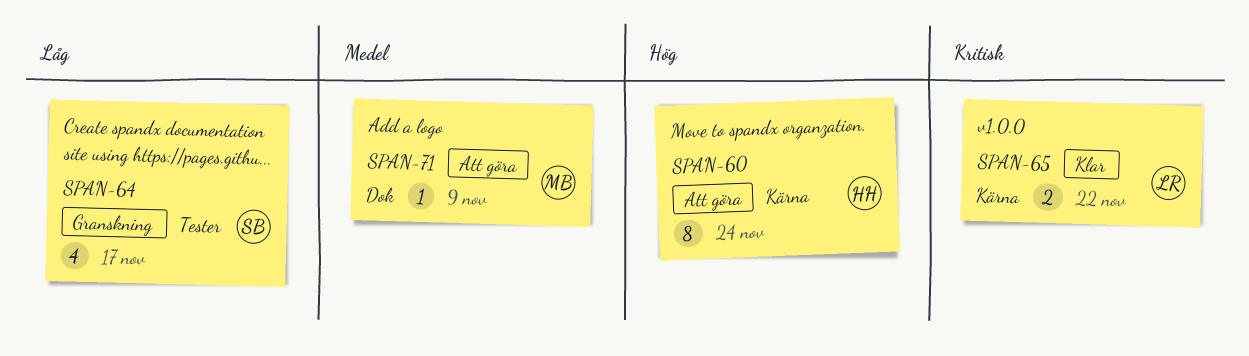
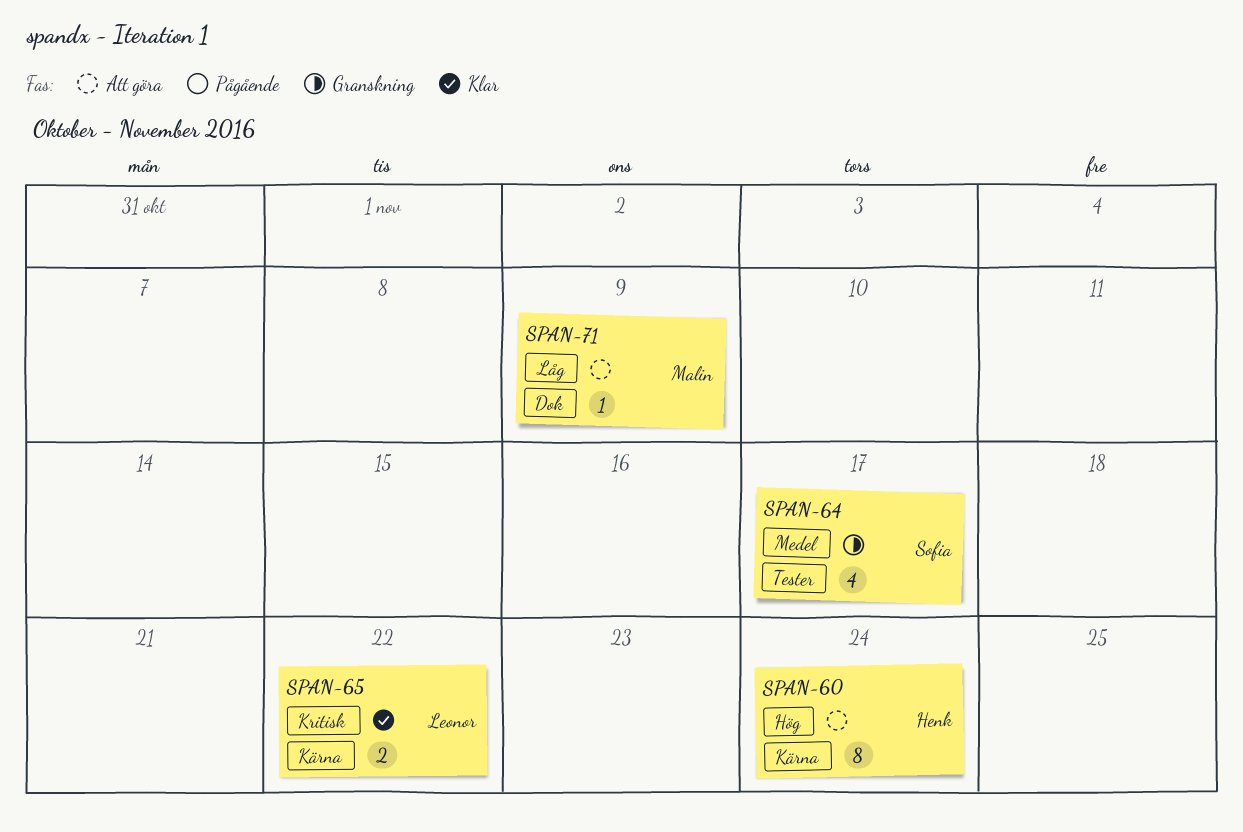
SPAN-64, priority: Låg -> Medel
SPAN-71, priority: Medel -> Låg

